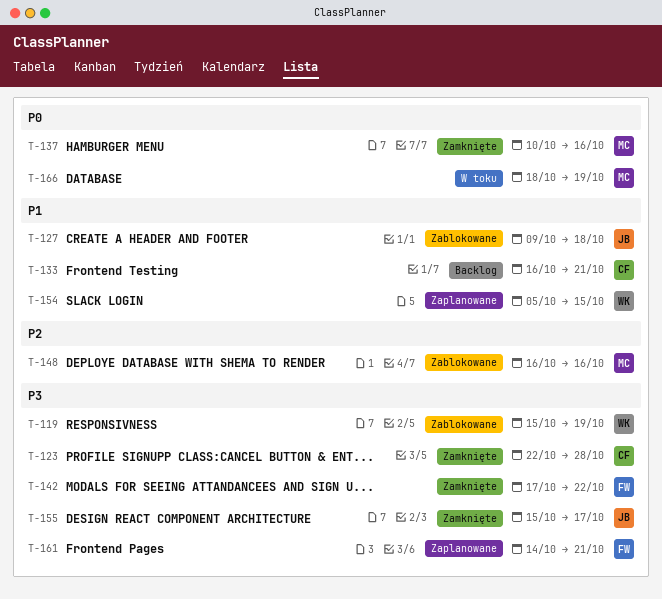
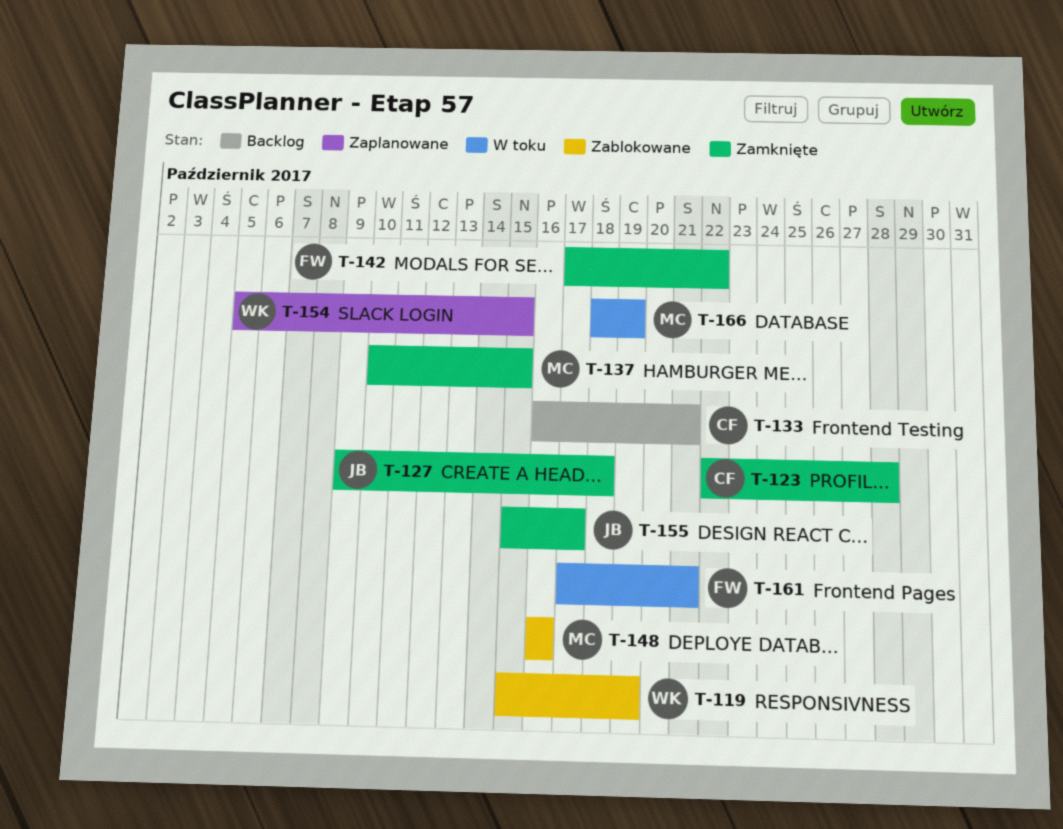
T-127, status: Zablokowane -> Zamknięte
T-137, due: Oct 16 -> Oct 15
T-161, status: Zaplanowane -> W toku
T-161, start: Oct 14 -> Oct 17

